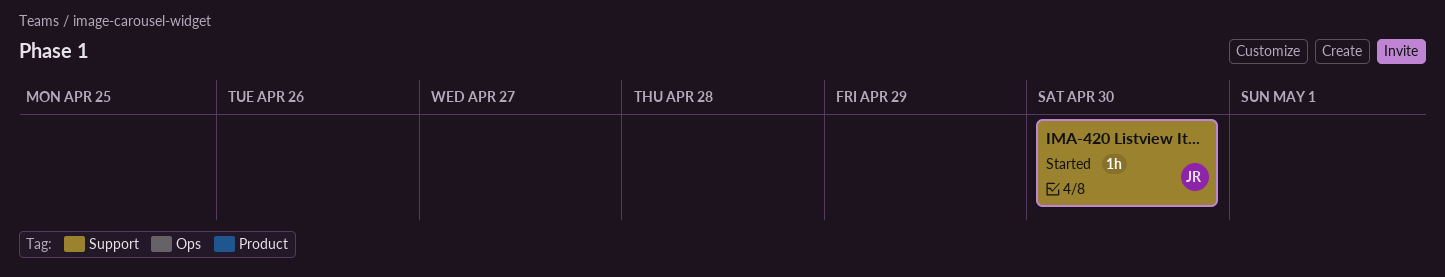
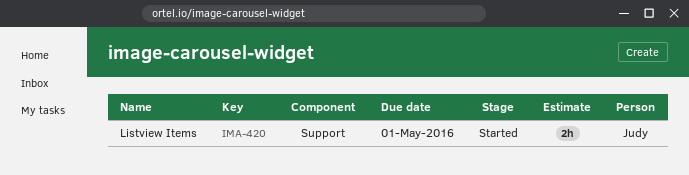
IMA-420, estimate: 1h -> 2h
IMA-420, due: Apr 30 -> May 1

